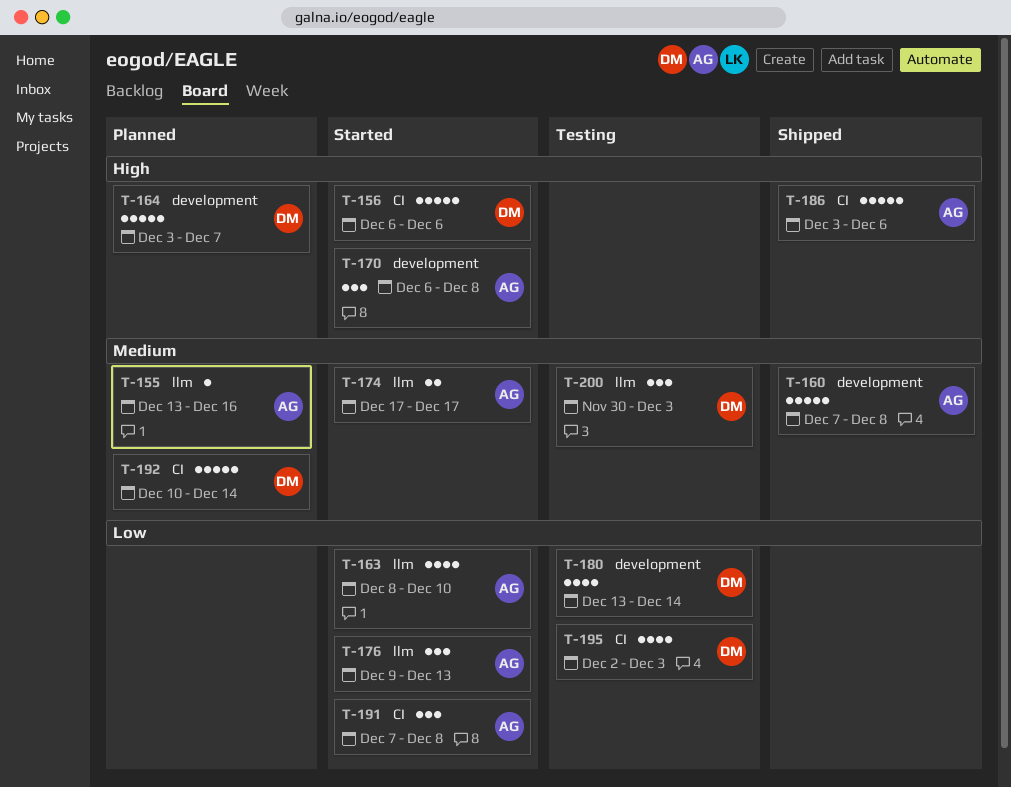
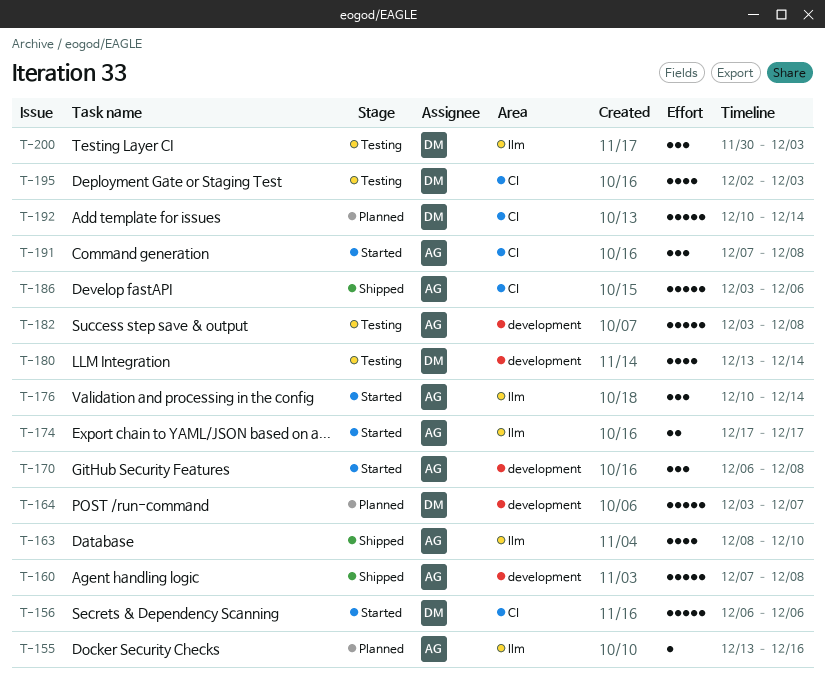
T-163, status: Started -> Shipped
T-176, start: Dec 9 -> Dec 10
T-176, due: Dec 13 -> Dec 14
T-182: none -> present

